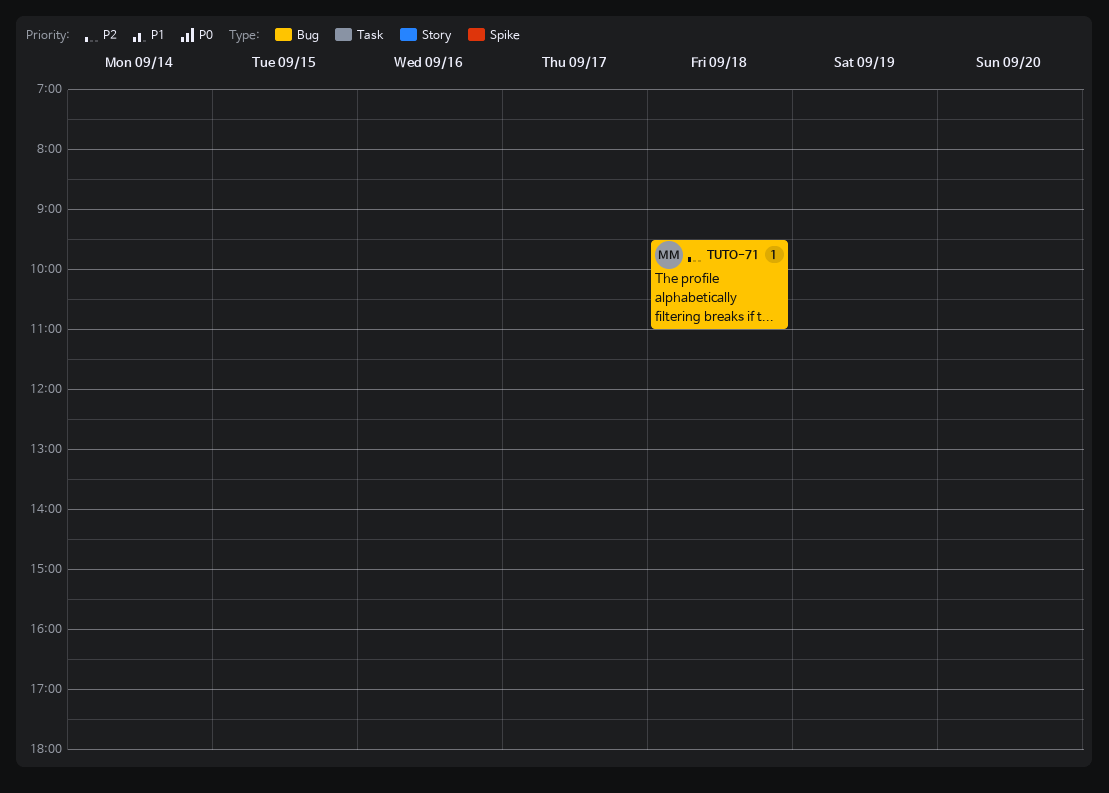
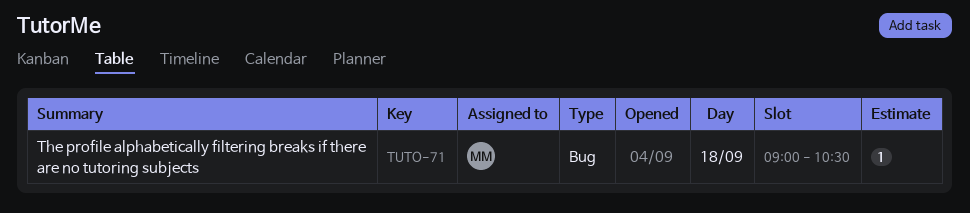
TUTO-71, begins: 09:30 -> 09:00
TUTO-71, ends: 11:00 -> 10:30

